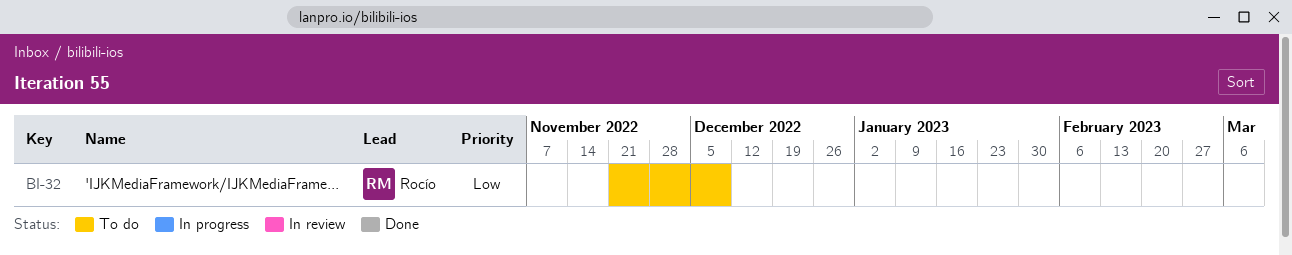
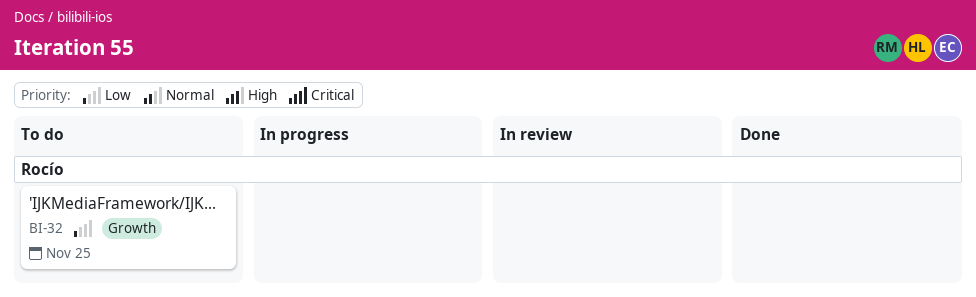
BI-32, due: Dec 9 -> Nov 25

